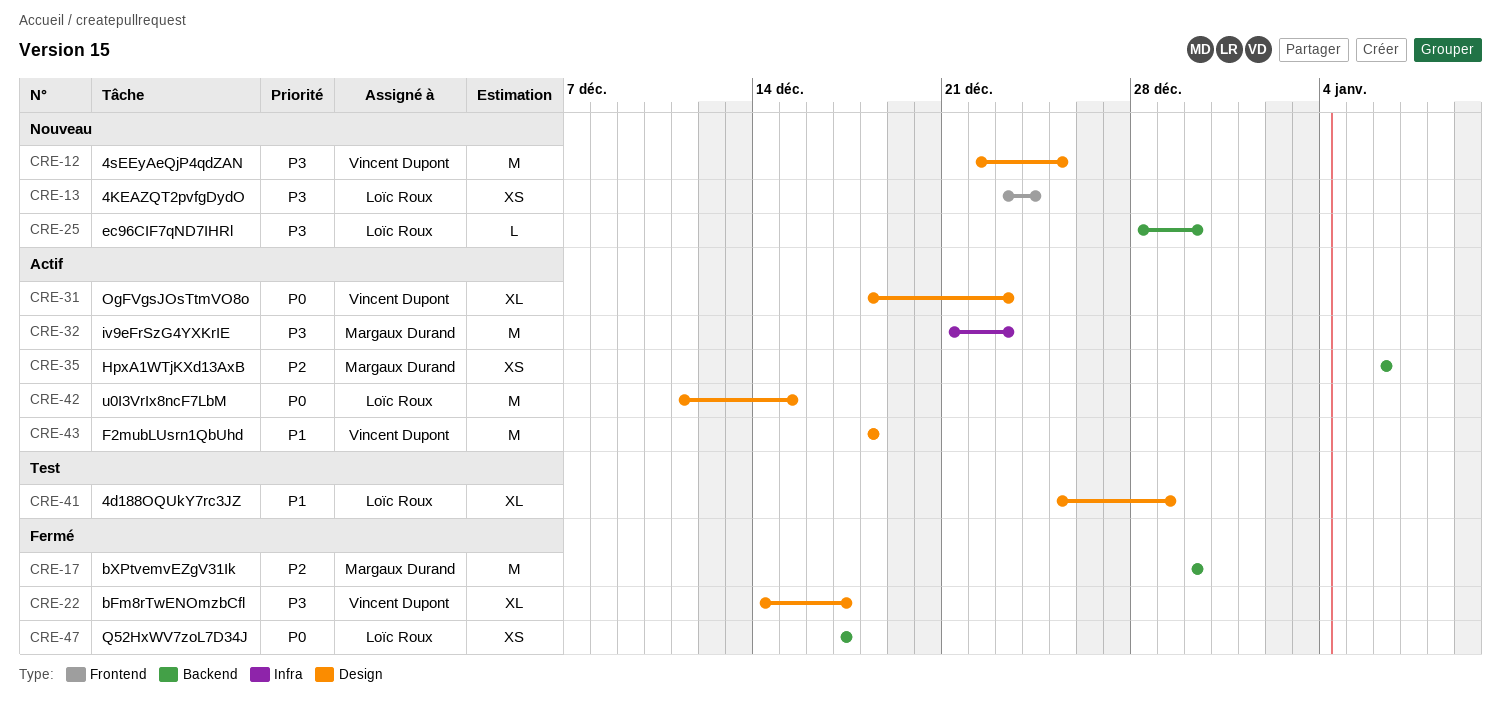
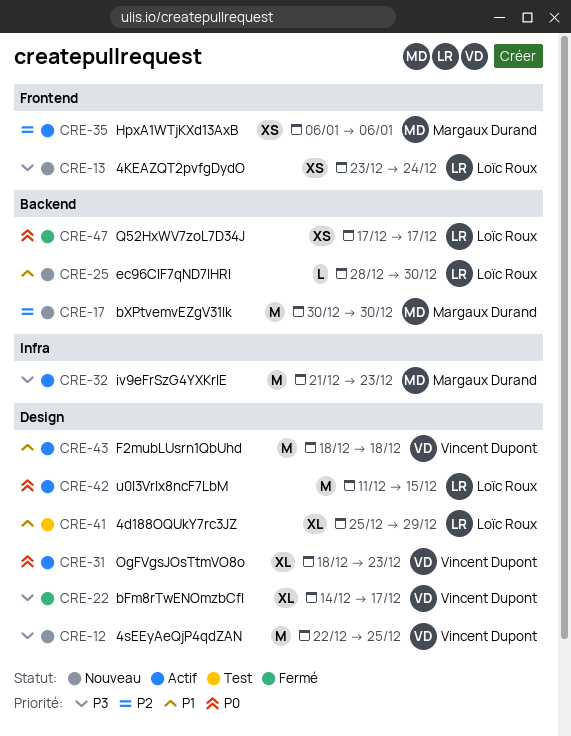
CRE-17, status: Fermé -> Nouveau
CRE-25, priority: P3 -> P1
CRE-35, label: Backend -> Frontend

